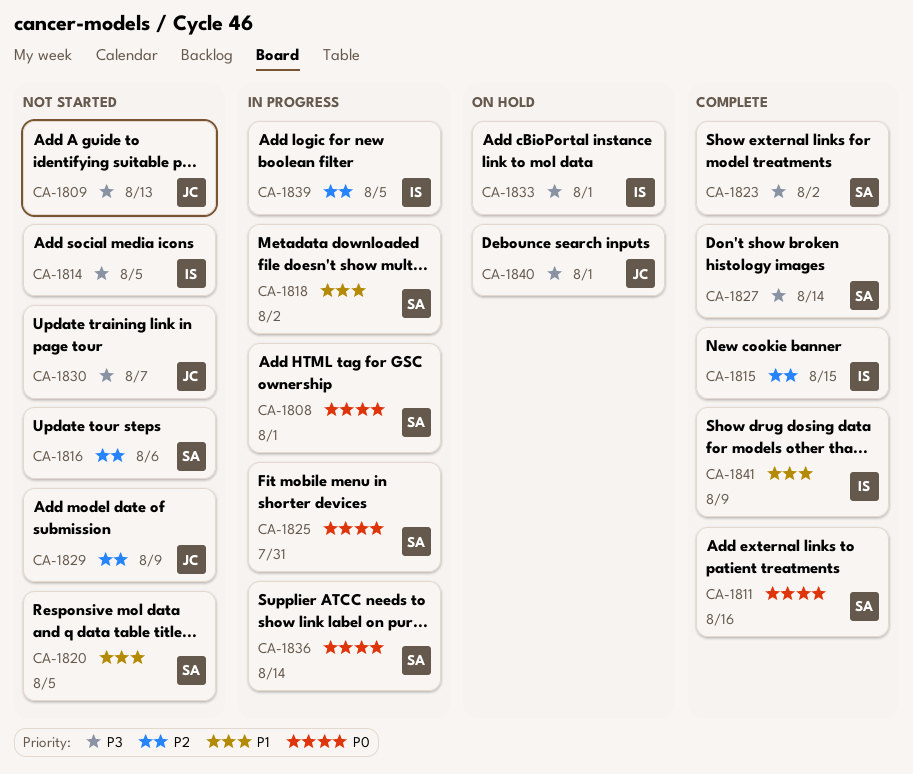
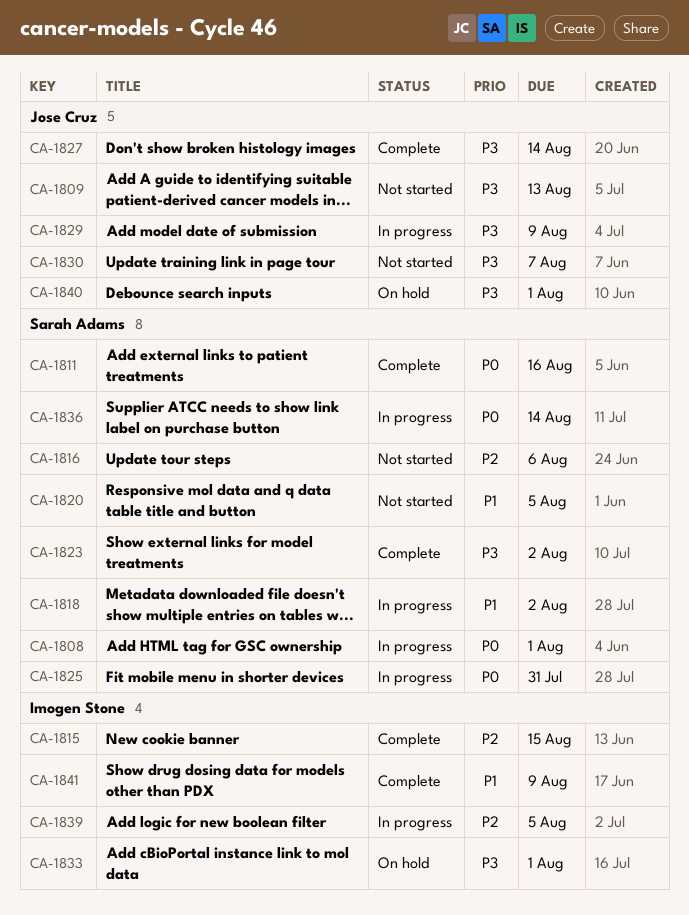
CA-1814: present -> none
CA-1827, owner: Sarah Adams -> Jose Cruz
CA-1829, status: Not started -> In progress
CA-1829, priority: P2 -> P3

